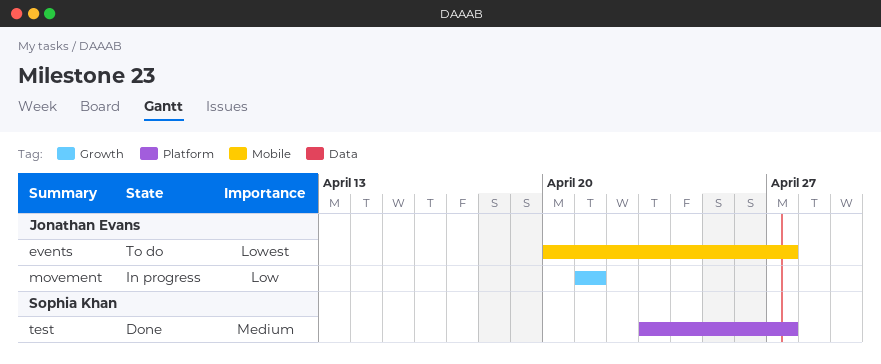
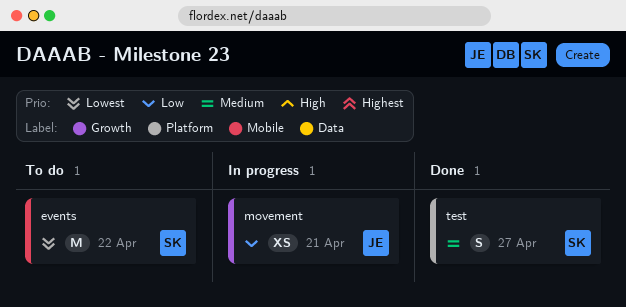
events, owner: Jonathan Evans -> Sophia Khan
events, due: Apr 27 -> Apr 22

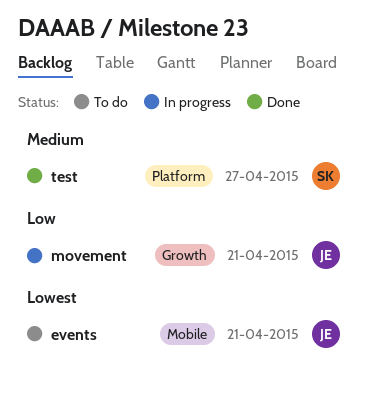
events, owner: SK -> JE
events, due: Apr 22 -> Apr 21

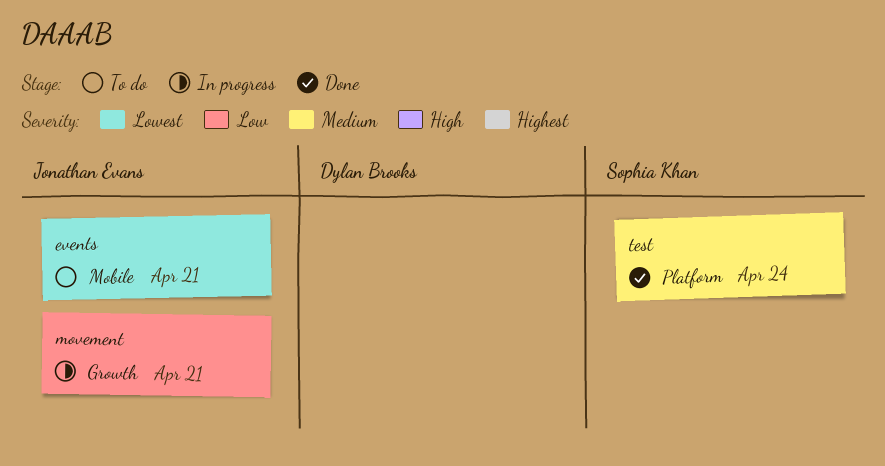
test, due: Apr 27 -> Apr 24

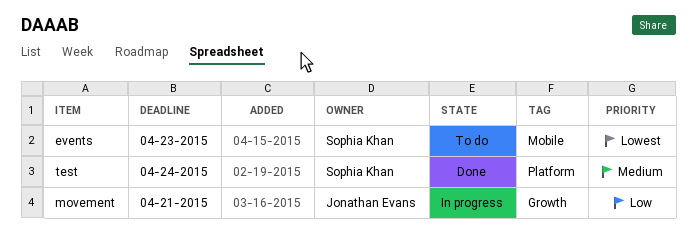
events, owner: Jonathan Evans -> Sophia Khan
events, due: Apr 21 -> Apr 23

